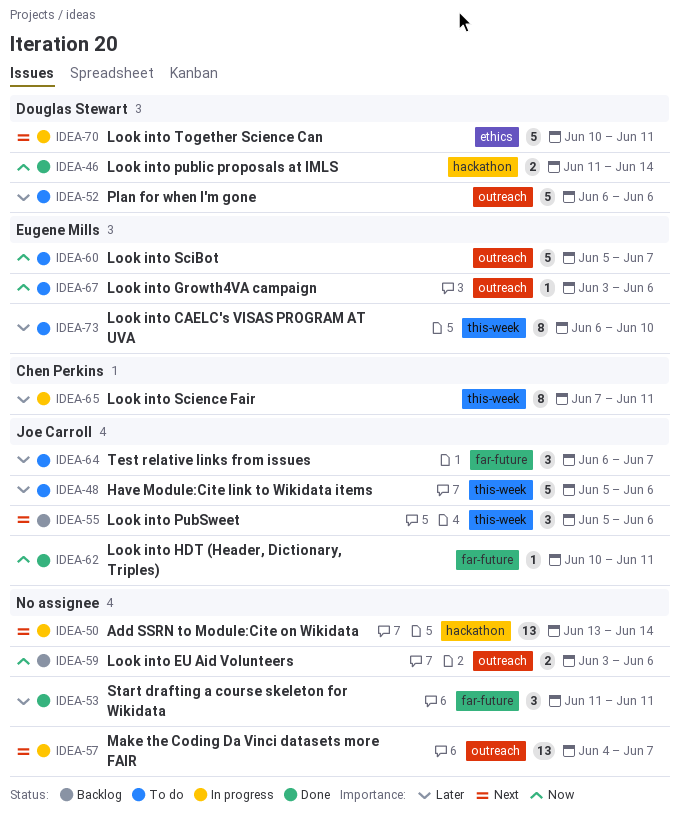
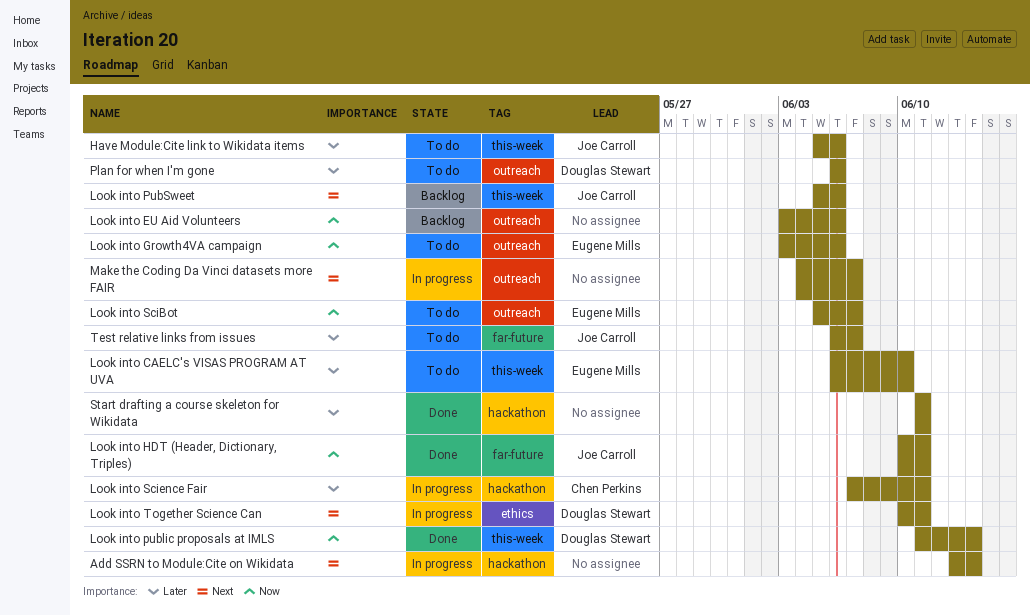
Look into public proposals at IMLS, label: hackathon -> this-week
Look into Science Fair, label: this-week -> hackathon
Start drafting a course skeleton for Wikidata, label: far-future -> hackathon

